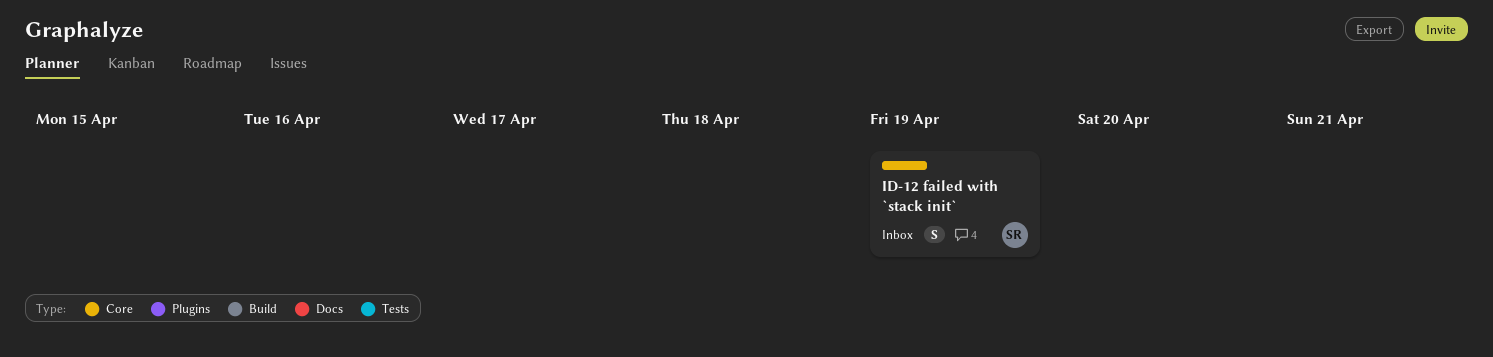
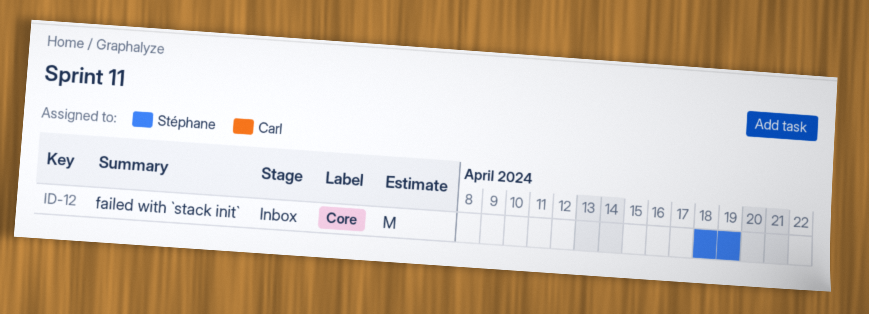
ID-12, estimate: S -> M

